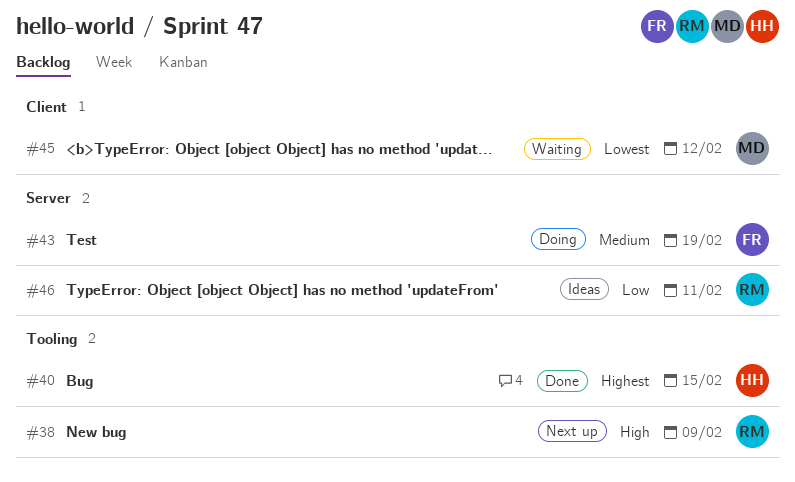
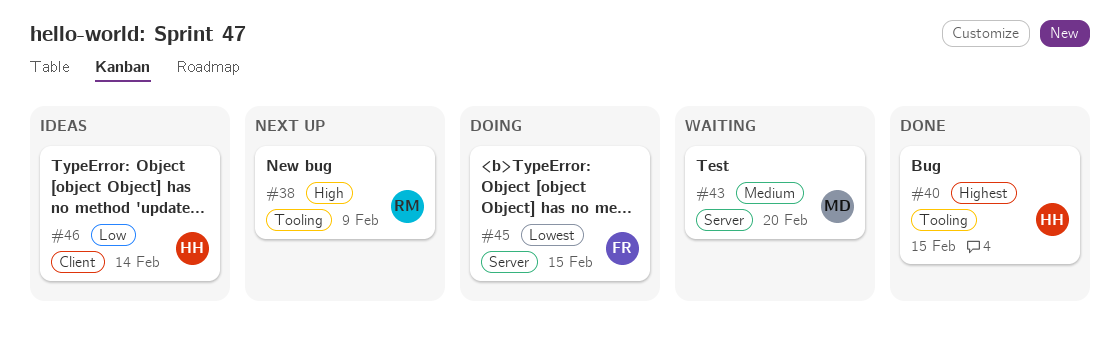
#43, status: Doing -> Waiting
#43, owner: FR -> MD
#43, due: Feb 19 -> Feb 20
#45, status: Waiting -> Doing
#45, owner: MD -> FR
#45, label: Client -> Server
#45, due: Feb 12 -> Feb 15
#46, owner: RM -> HH
#46, label: Server -> Client
#46, due: Feb 11 -> Feb 14

